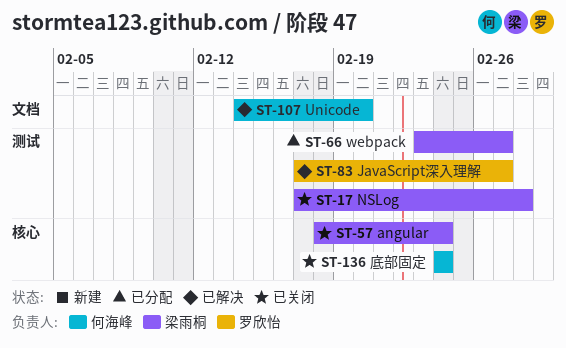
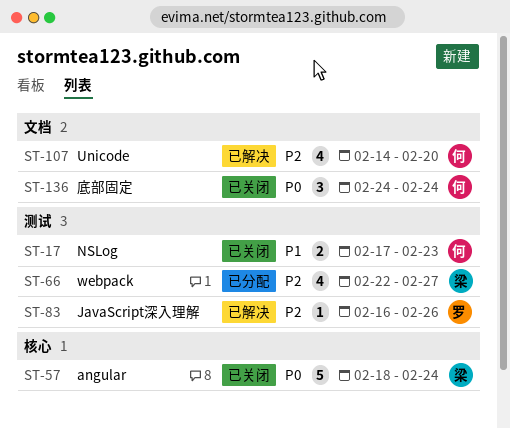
ST-17, owner: 梁雨桐 -> 何海峰
ST-17, due: Feb 28 -> Feb 23
ST-66, start: Feb 23 -> Feb 22
ST-83, start: Feb 17 -> Feb 16
ST-83, due: Feb 27 -> Feb 26
ST-136, label: 核心 -> 文档

